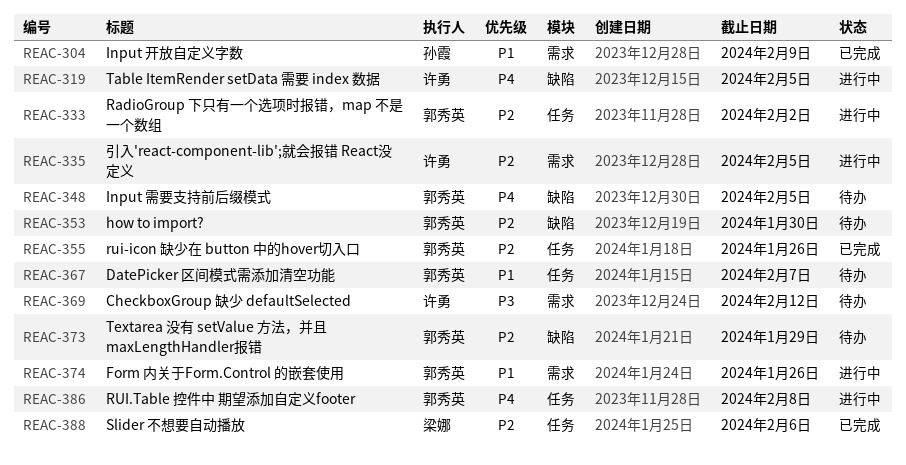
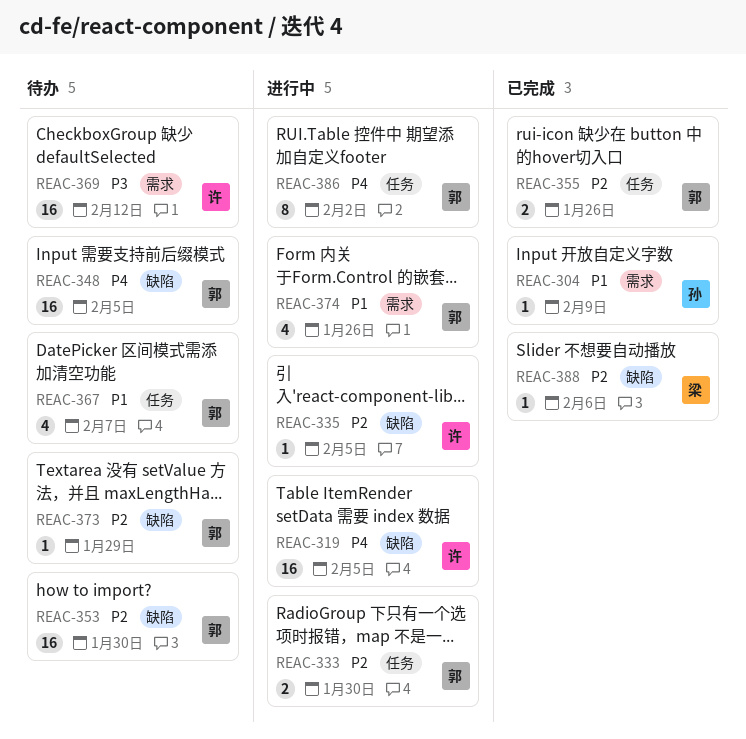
REAC-333, due: Feb 2 -> Jan 30
REAC-335, label: 需求 -> 缺陷
REAC-386, due: Feb 8 -> Feb 2
REAC-388, label: 任务 -> 缺陷

